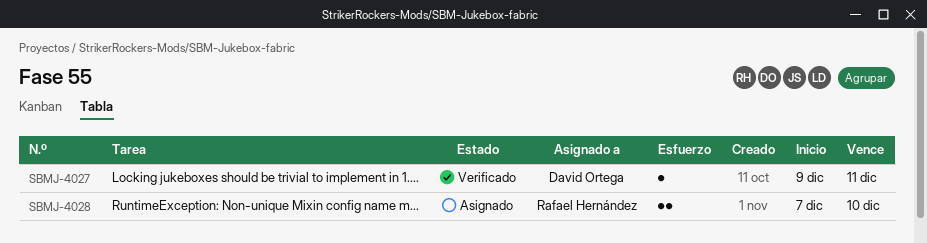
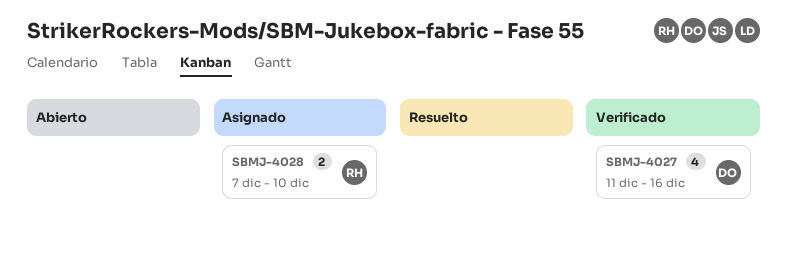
SBMJ-4027, estimate: 1 -> 4
SBMJ-4027, start: Dec 9 -> Dec 11
SBMJ-4027, due: Dec 11 -> Dec 16

